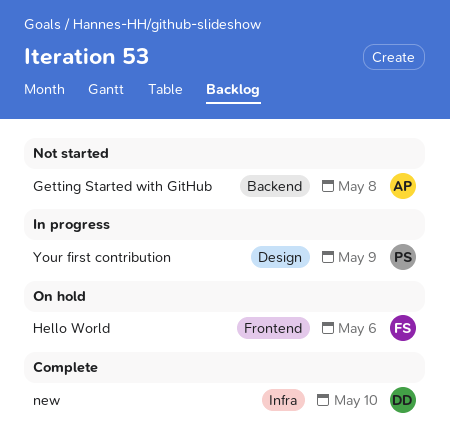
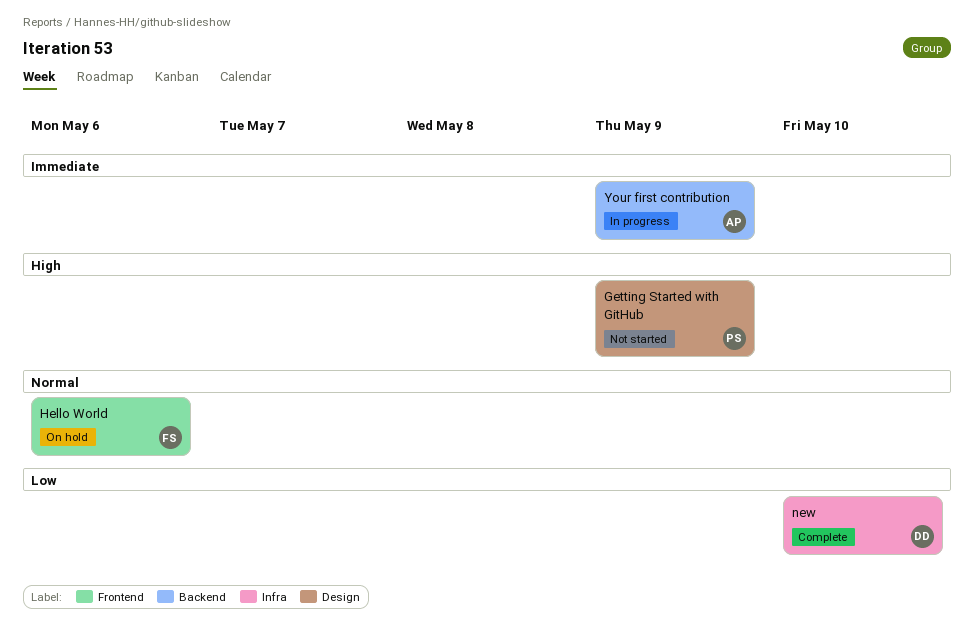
Getting Started with GitHub, owner: AP -> PS
Getting Started with GitHub, label: Backend -> Design
Getting Started with GitHub, due: May 8 -> May 9
Your first contribution, owner: PS -> AP
Your first contribution, label: Design -> Backend

